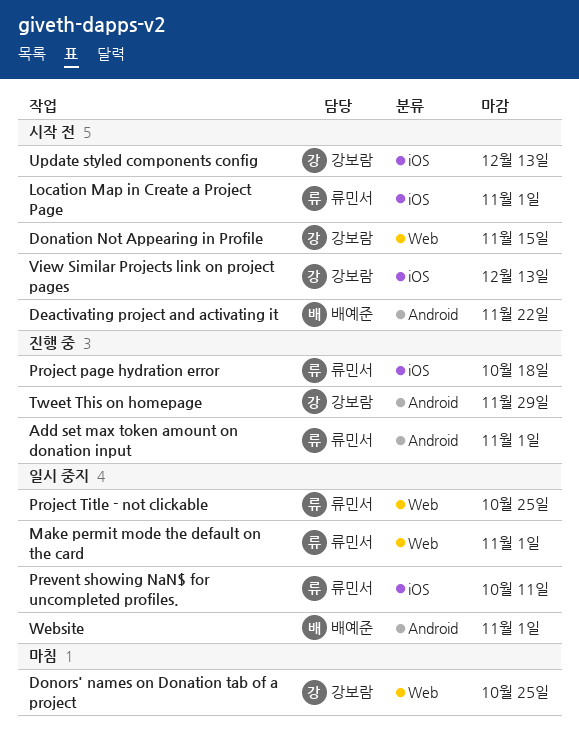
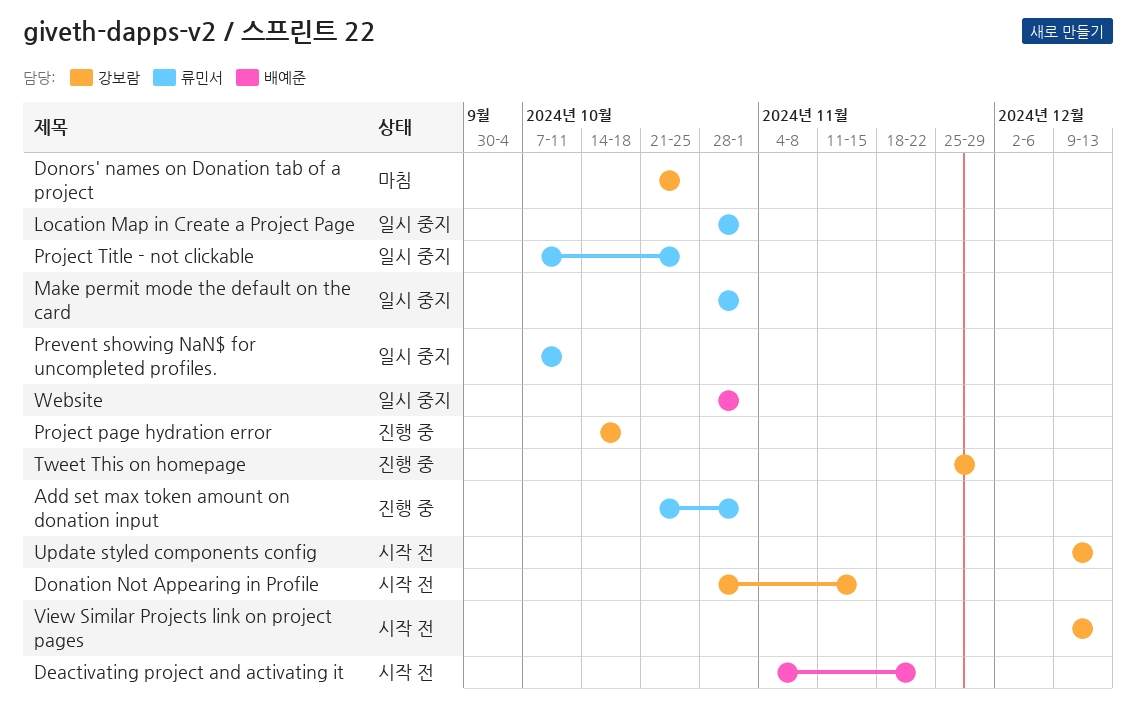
Location Map in Create a Project Page, status: 시작 전 -> 일시 중지
Project page hydration error, owner: 류민서 -> 강보람

